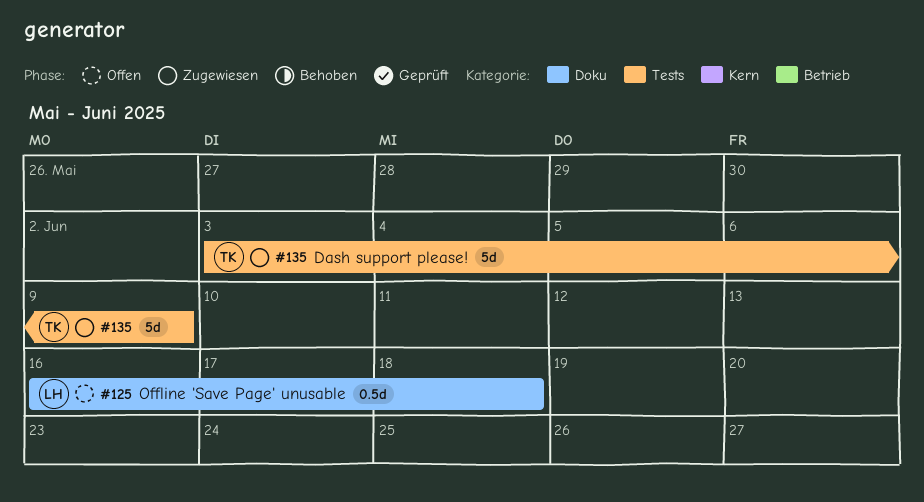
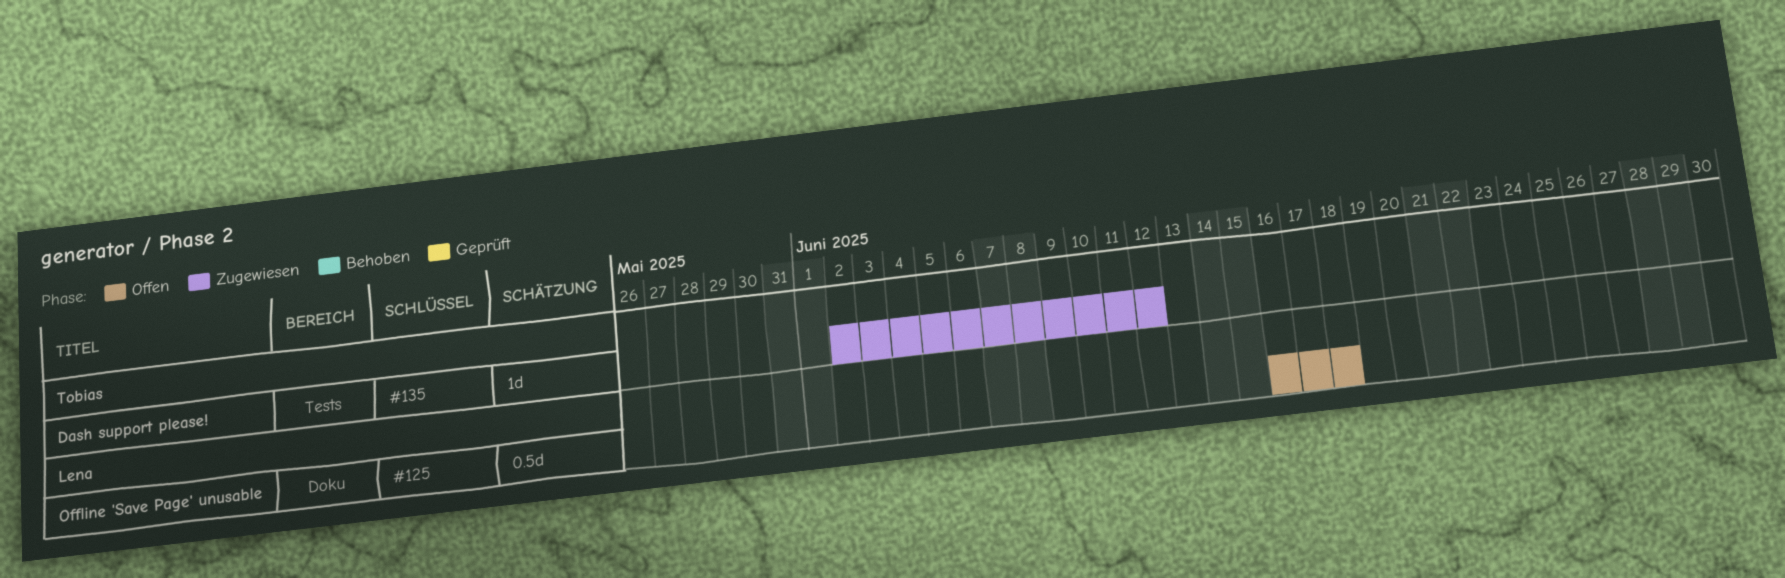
#135, estimate: 5d -> 1d
#135, start: Jun 3 -> Jun 2
#135, due: Jun 9 -> Jun 12

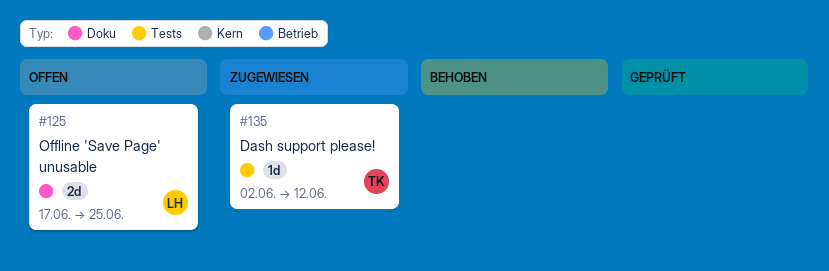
#125, estimate: 0.5d -> 2d
#125, start: Jun 16 -> Jun 17
#125, due: Jun 18 -> Jun 25

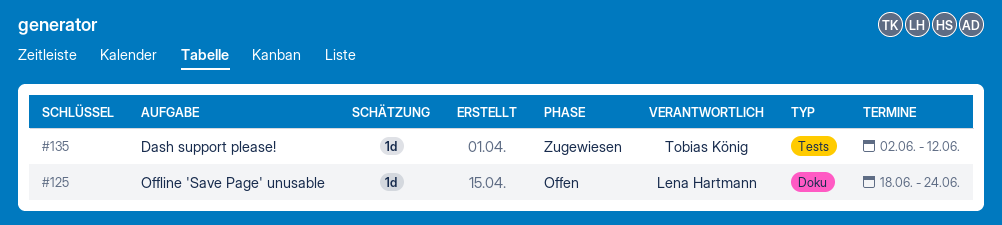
#125, estimate: 2d -> 1d
#125, start: Jun 17 -> Jun 18
#125, due: Jun 25 -> Jun 24

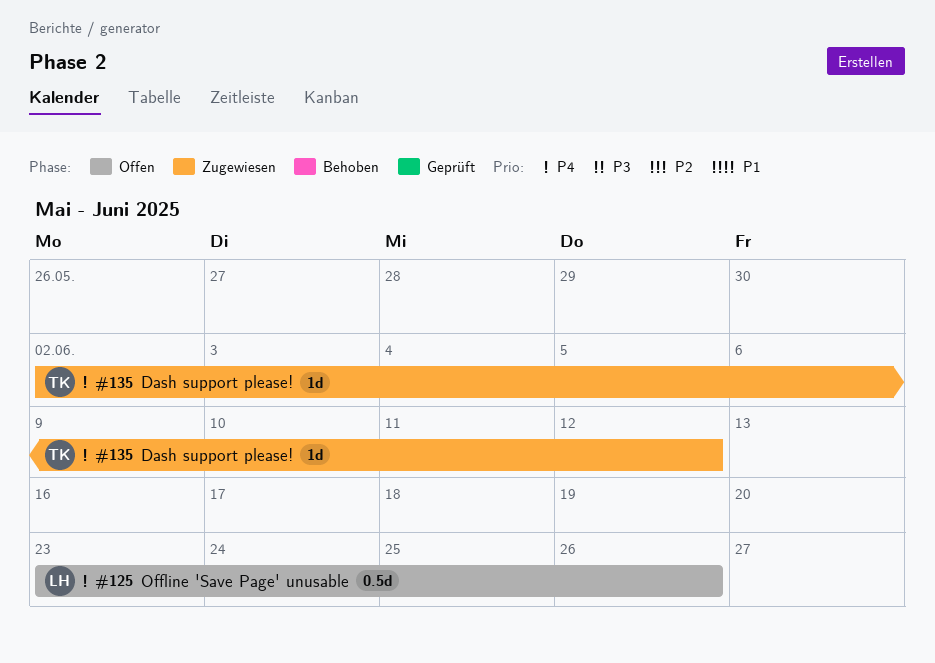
#125, estimate: 1d -> 0.5d
#125, start: Jun 18 -> Jun 23
#125, due: Jun 24 -> Jun 26

